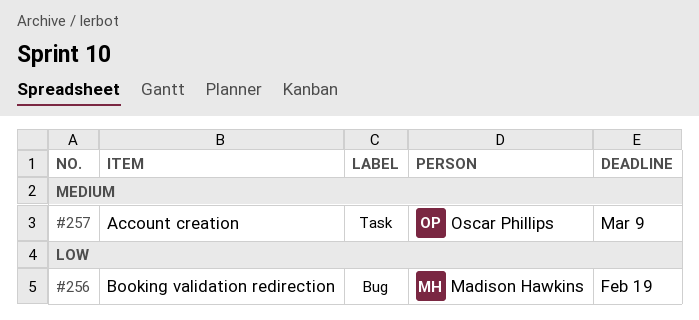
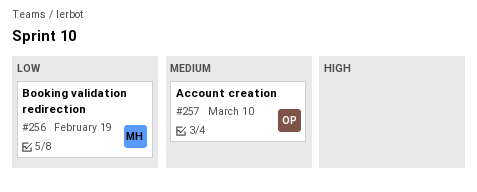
#257, due: Mar 9 -> Mar 10

